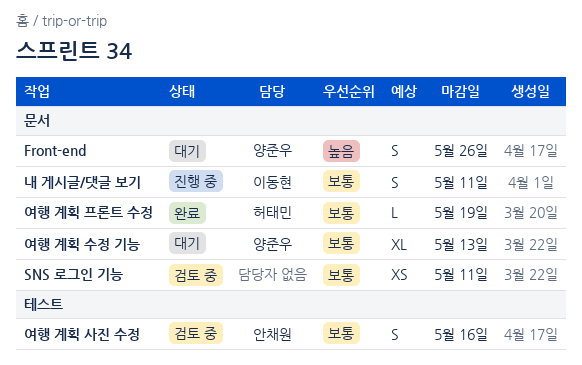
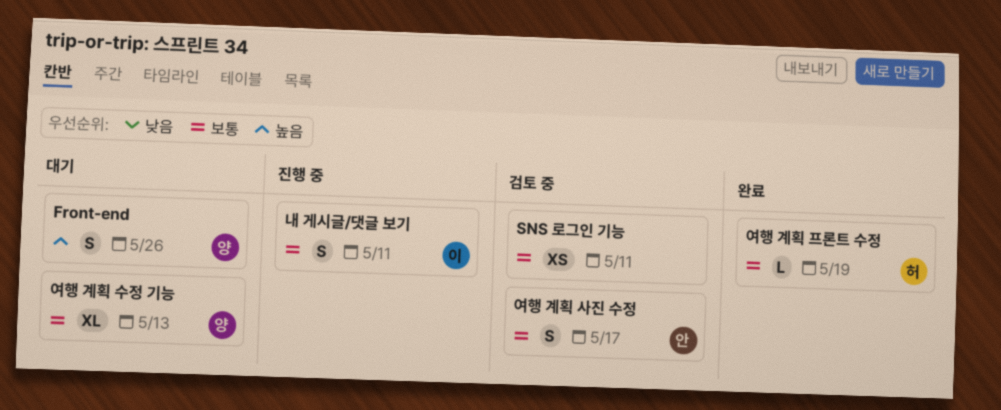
여행 계획 사진 수정, due: May 16 -> May 17

